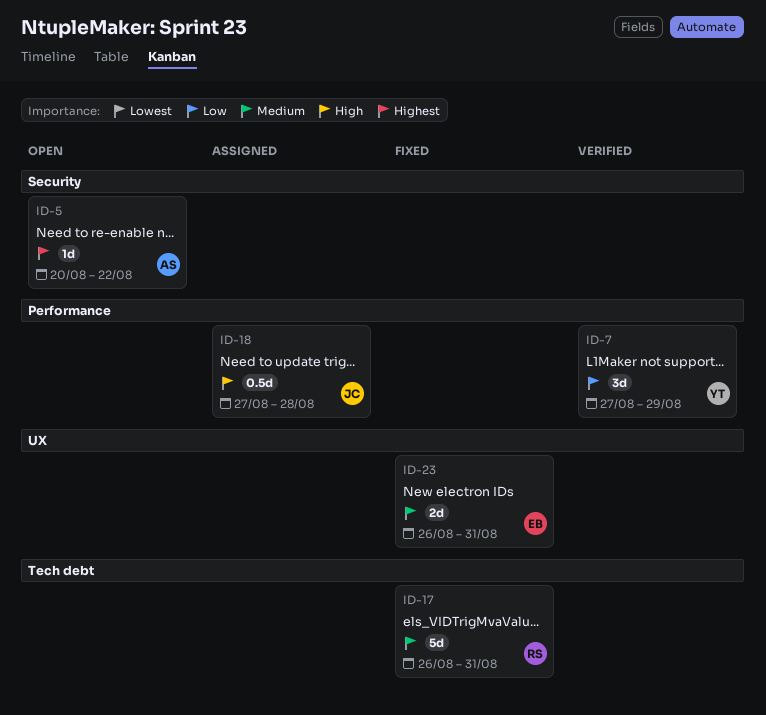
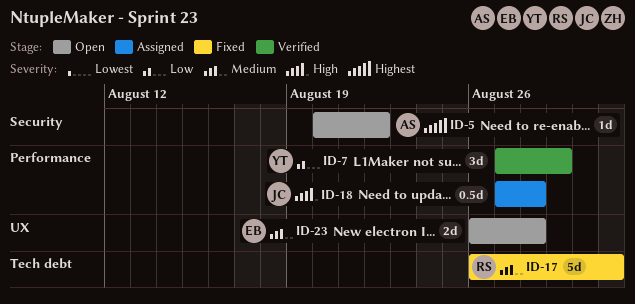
ID-23, status: Fixed -> Open
ID-23, due: Aug 31 -> Aug 28

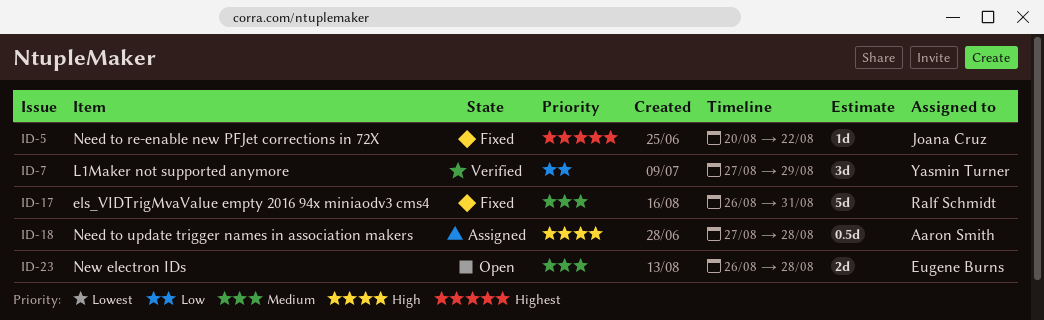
ID-5, status: Open -> Fixed
ID-5, owner: Aaron Smith -> Joana Cruz
ID-18, owner: Joana Cruz -> Aaron Smith

